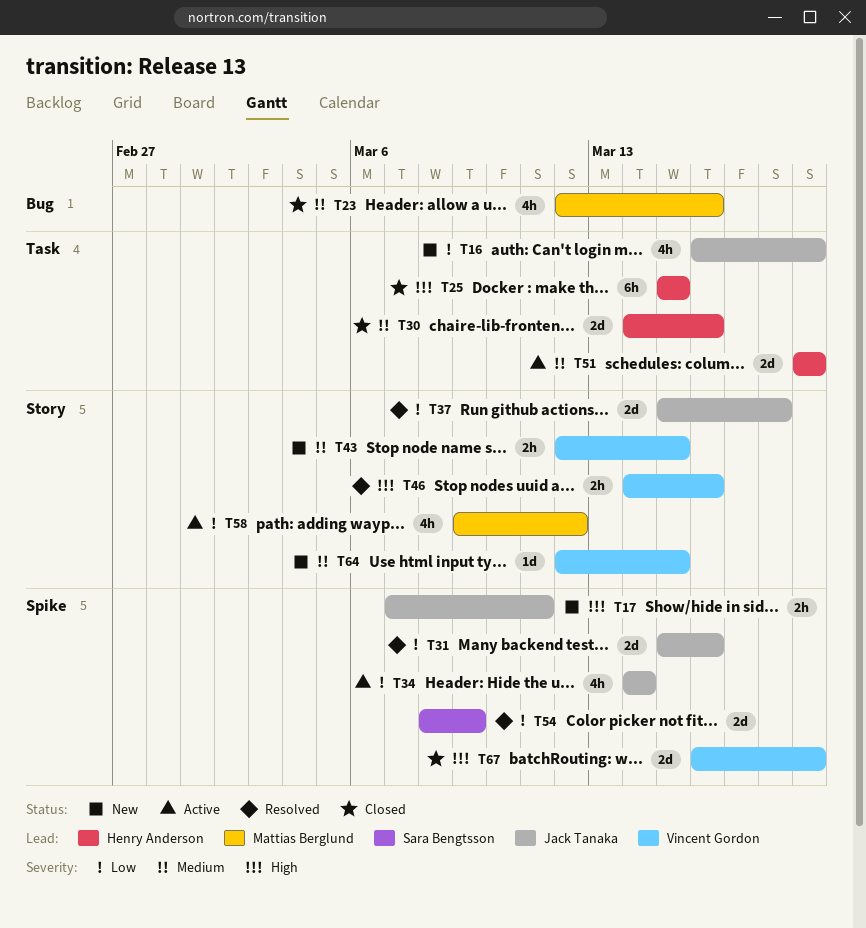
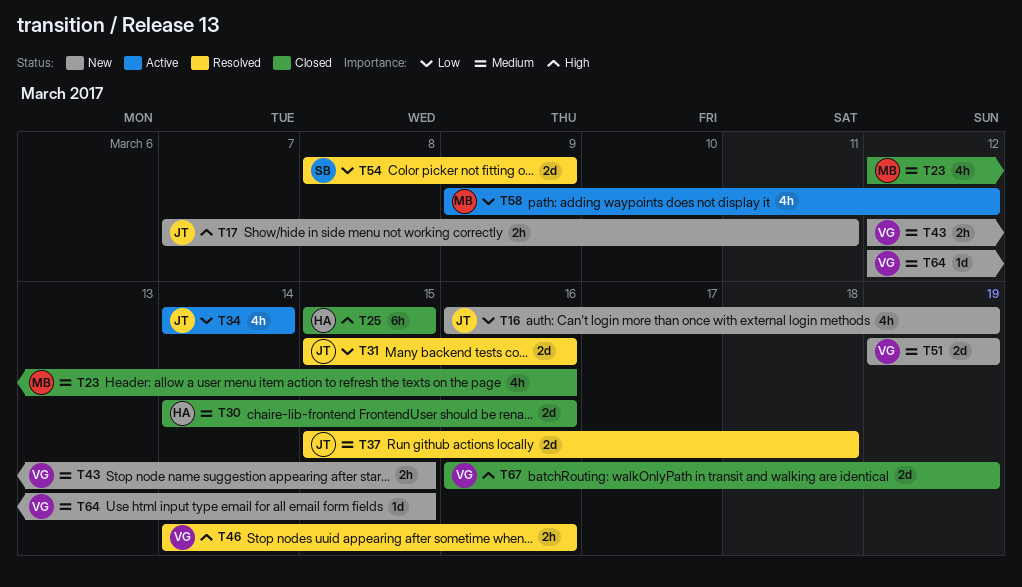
T37, priority: Low -> Medium
T51, status: Active -> New
T51, owner: Henry Anderson -> Vincent Gordon

